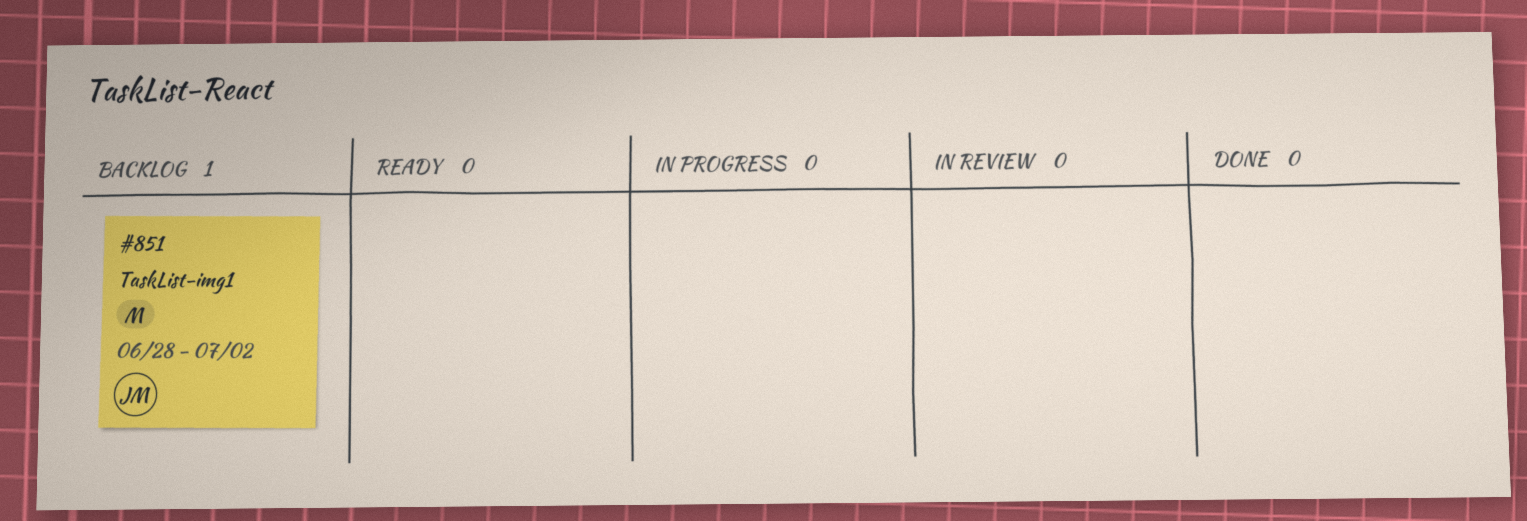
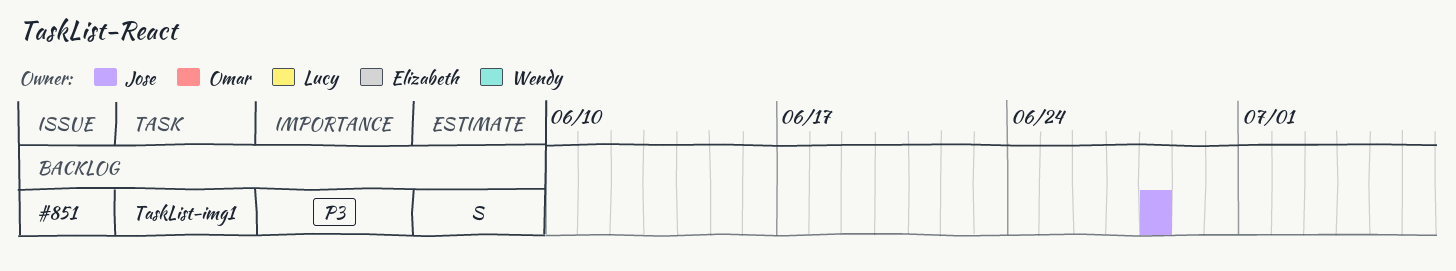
#851, estimate: M -> S
#851, due: Jul 2 -> Jun 28

